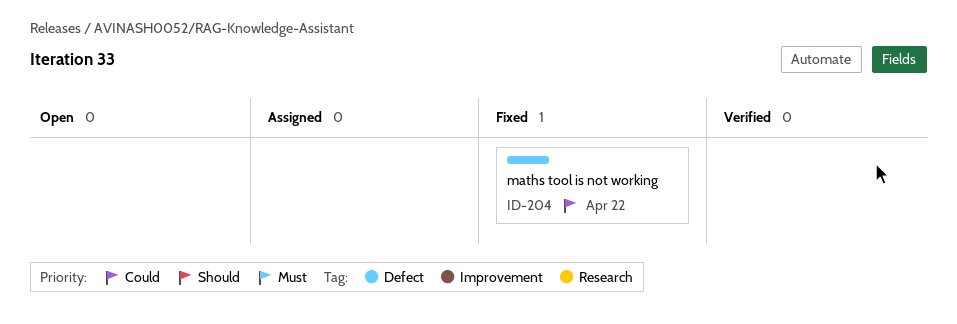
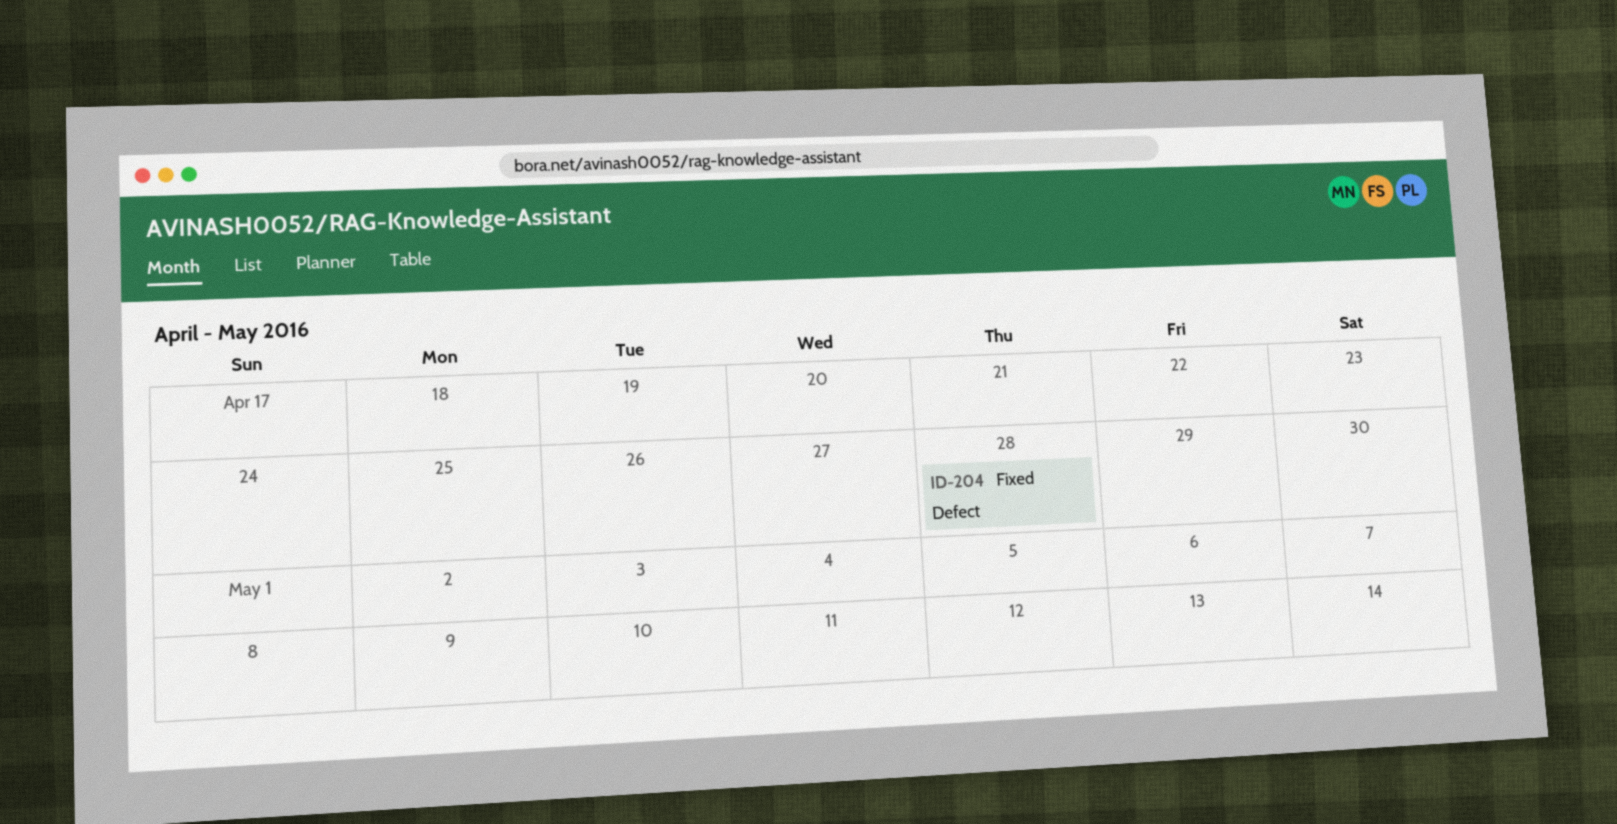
ID-204, due: Apr 22 -> Apr 28

